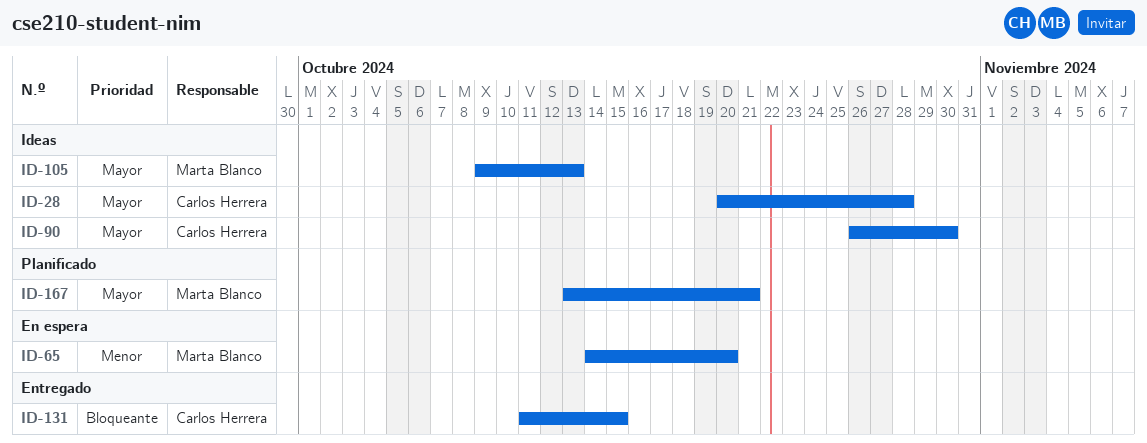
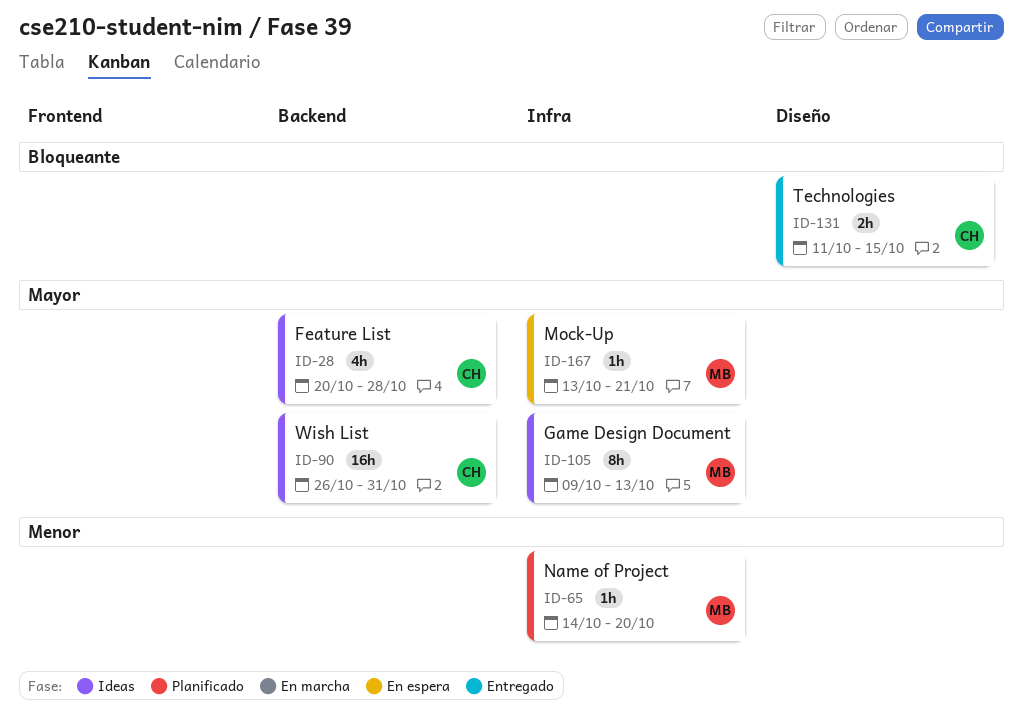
ID-65, status: En espera -> Planificado
ID-90, due: Oct 30 -> Oct 31
ID-167, status: Planificado -> En espera

